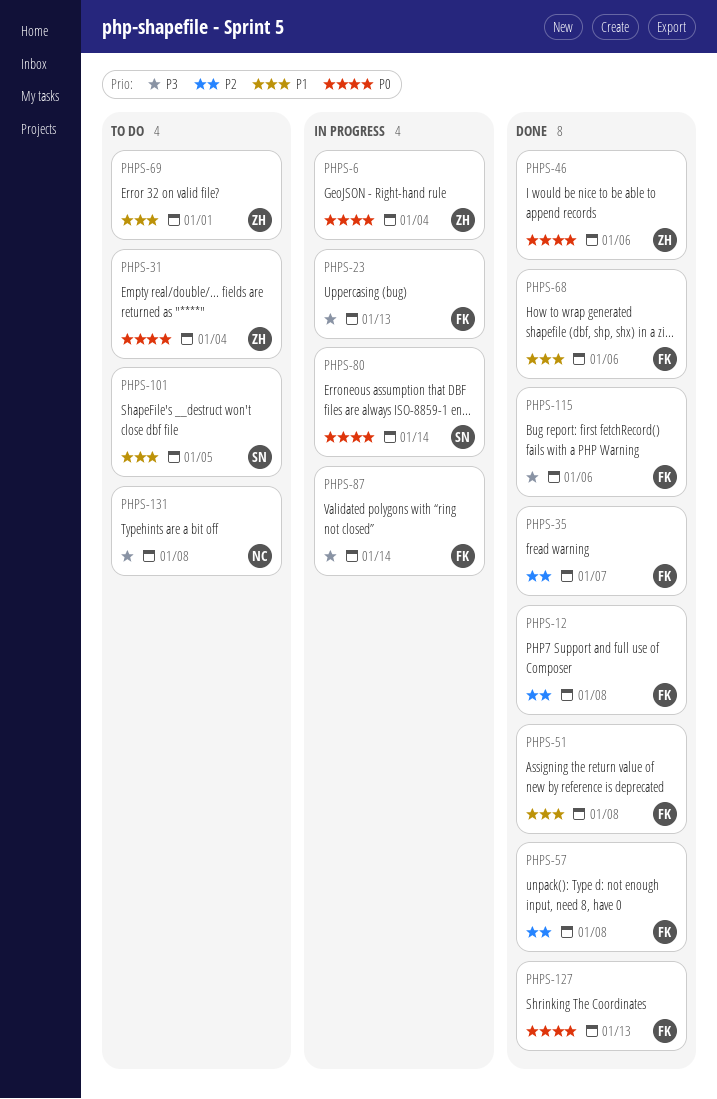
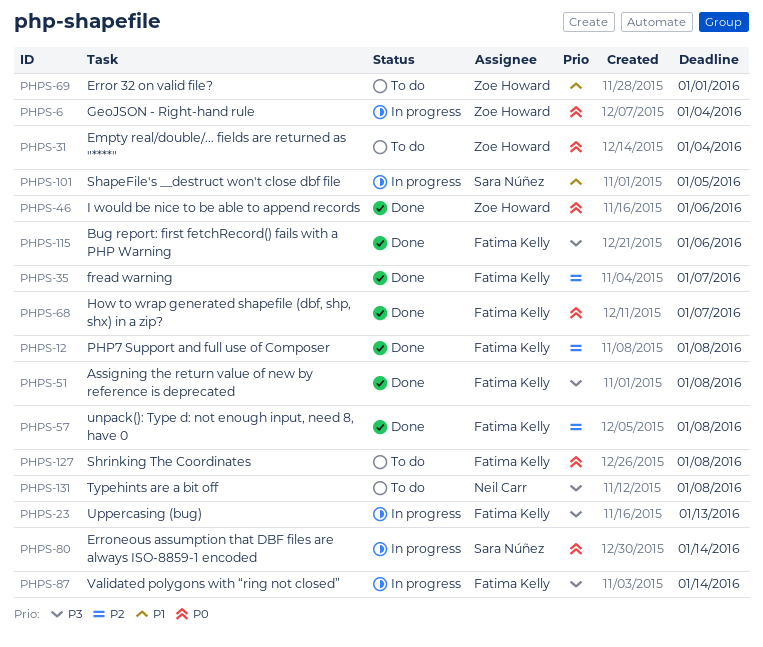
PHPS-51, priority: P1 -> P3
PHPS-68, priority: P1 -> P0
PHPS-68, due: Jan 6 -> Jan 7
PHPS-101, status: To do -> In progress
PHPS-127, status: Done -> To do
PHPS-127, due: Jan 13 -> Jan 8

